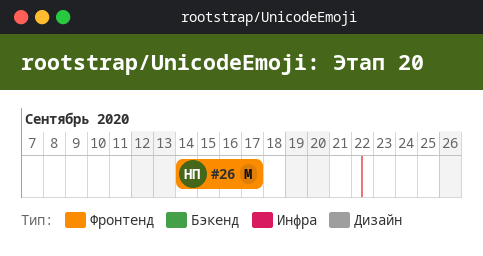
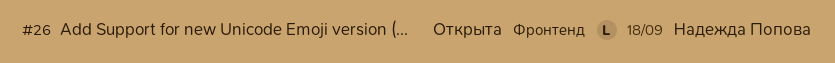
#26, estimate: M -> L
#26, due: Sep 17 -> Sep 18

